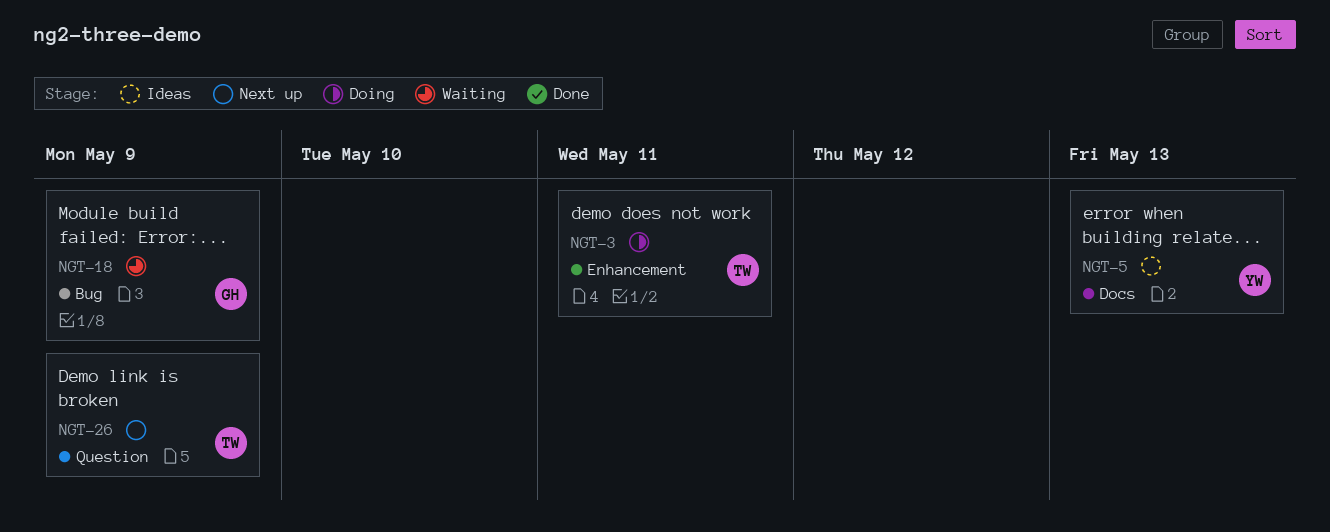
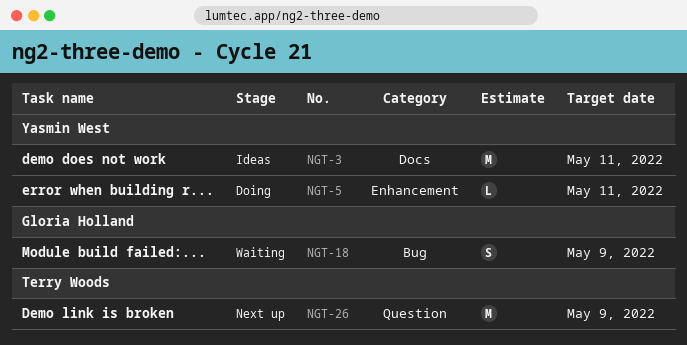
NGT-3, status: Doing -> Ideas
NGT-3, owner: Terry Woods -> Yasmin West
NGT-3, label: Enhancement -> Docs
NGT-5, status: Ideas -> Doing
NGT-5, label: Docs -> Enhancement
NGT-5, due: May 13 -> May 11

